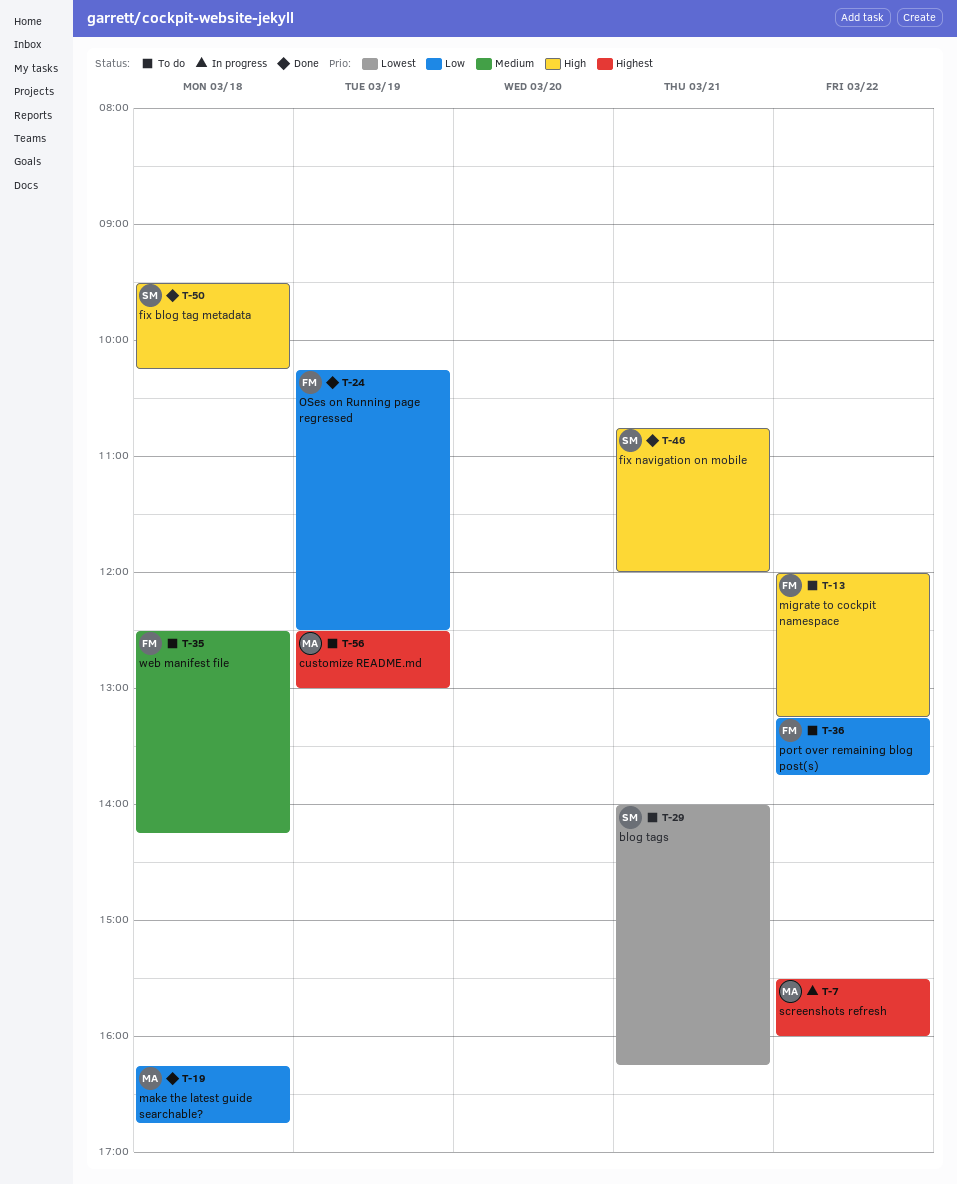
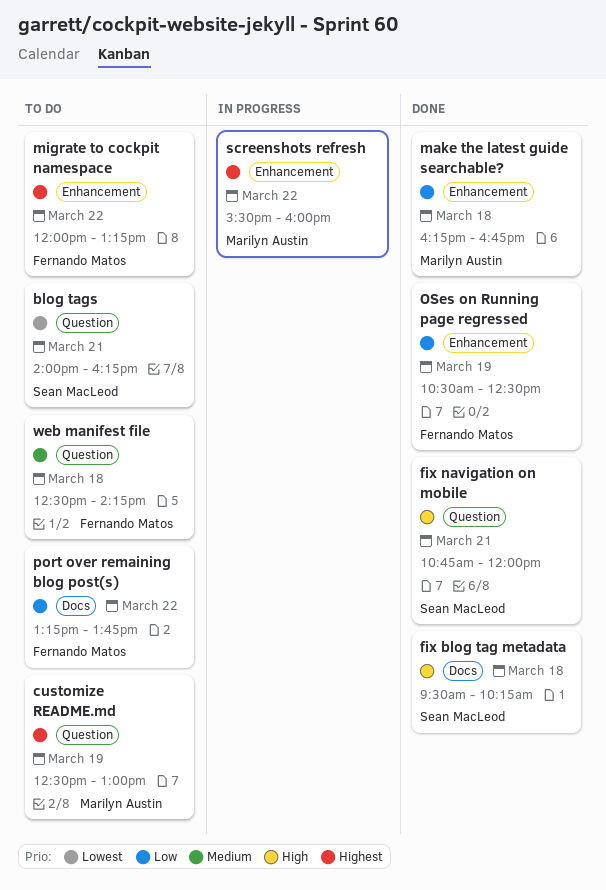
migrate to cockpit namespace, priority: High -> Highest
OSes on Running page regressed, begins: 10:15 -> 10:30

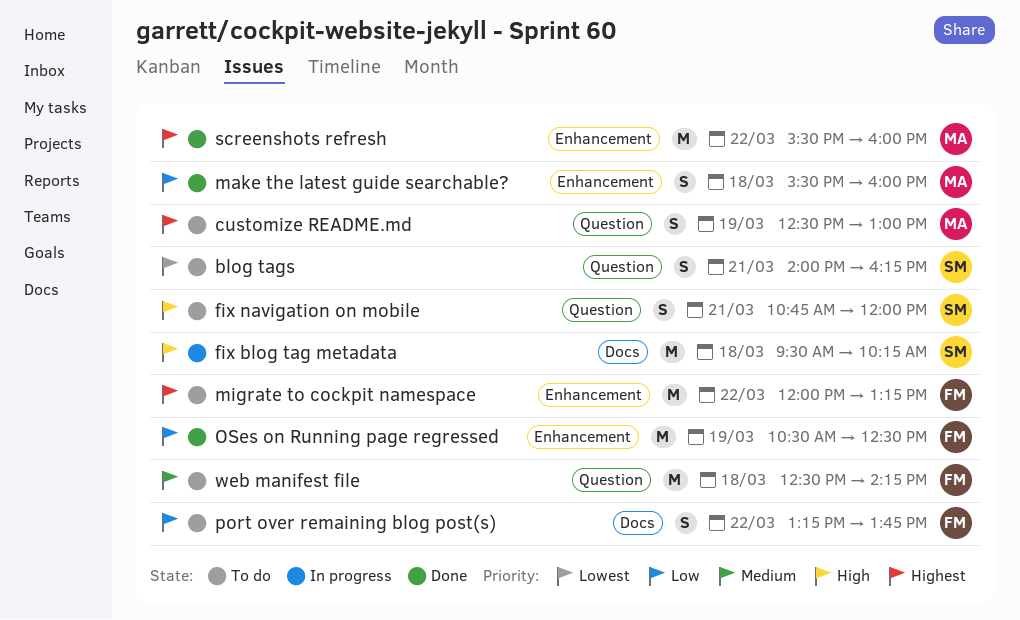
fix blog tag metadata, status: Done -> In progress
fix navigation on mobile, status: Done -> To do
make the latest guide searchable?, begins: 16:15 -> 15:30
make the latest guide searchable?, ends: 16:45 -> 16:00
screenshots refresh, status: In progress -> Done

